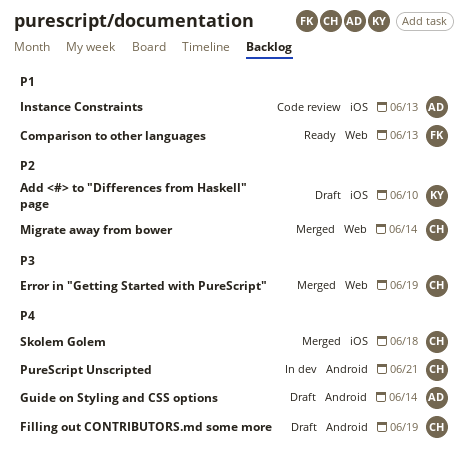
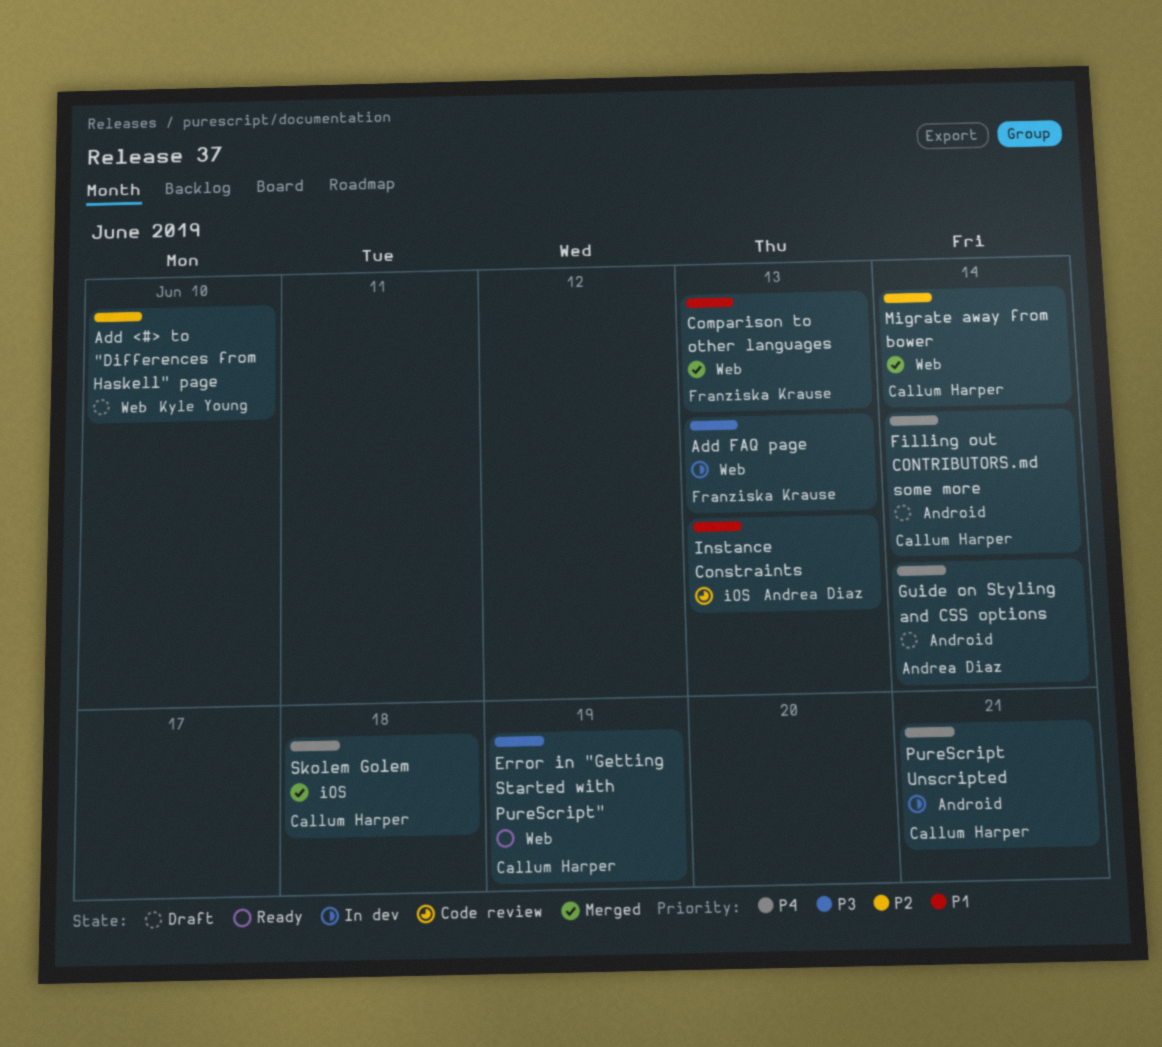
Add <#> to "Differences from Haskell" page, label: iOS -> Web
Add FAQ page: none -> present
Comparison to other languages, status: Ready -> Merged
Error in "Getting Started with PureScript", status: Merged -> Ready
Filling out CONTRIBUTORS.md some more, due: Jun 19 -> Jun 14

